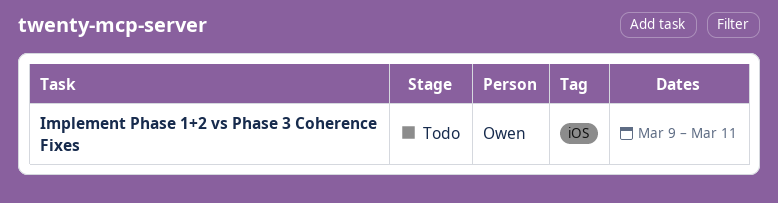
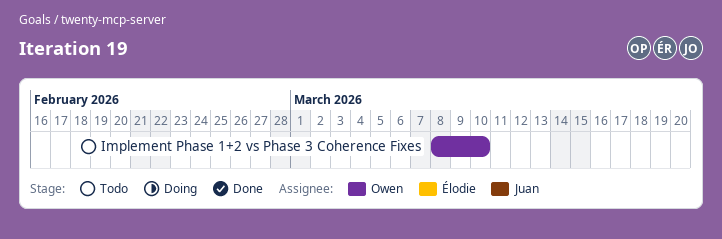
Implement Phase 1+2 vs Phase 3 Coherence Fixes, start: Mar 9 -> Mar 8
Implement Phase 1+2 vs Phase 3 Coherence Fixes, due: Mar 11 -> Mar 10

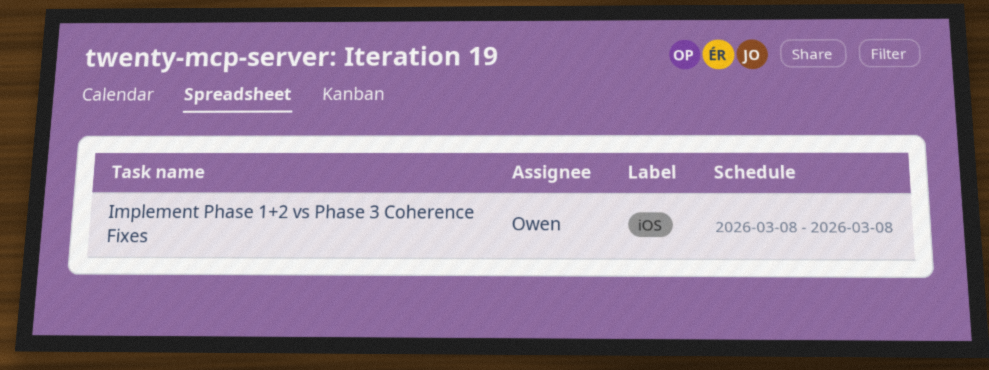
Implement Phase 1+2 vs Phase 3 Coherence Fixes, due: Mar 10 -> Mar 8

